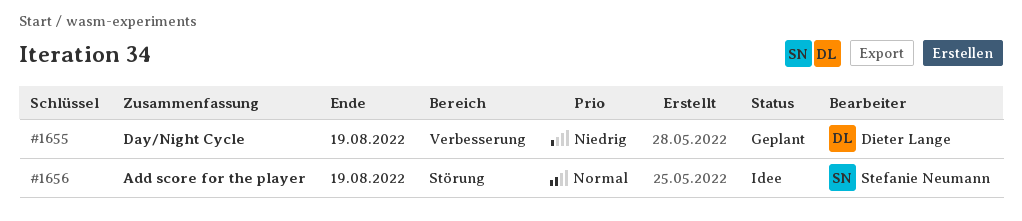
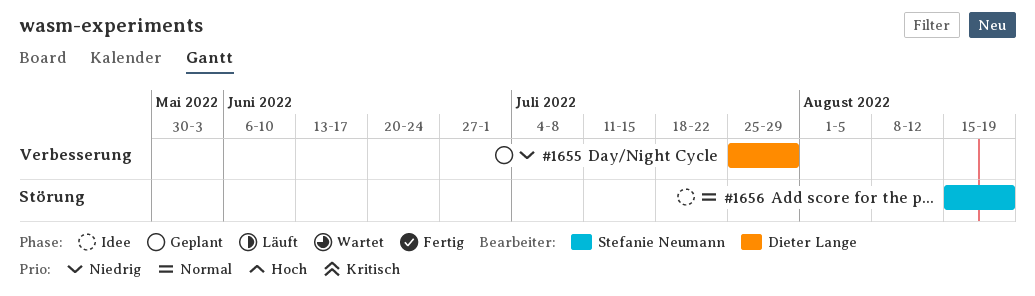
#1655, due: Aug 19 -> Jul 29

